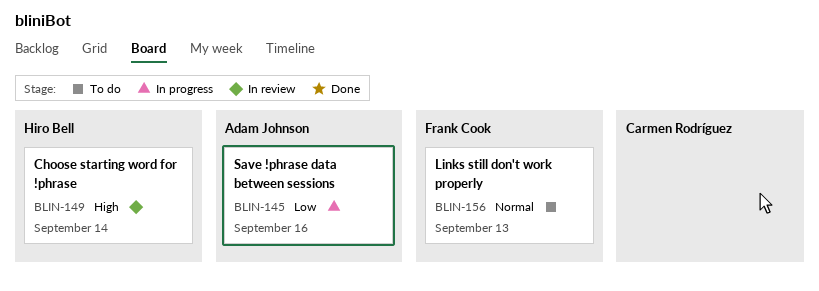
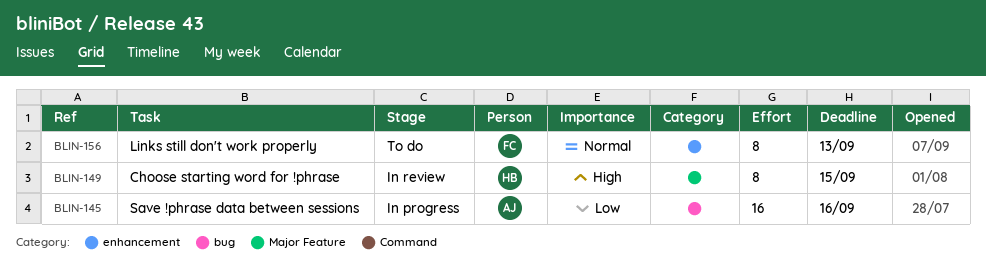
BLIN-149, due: Sep 14 -> Sep 15

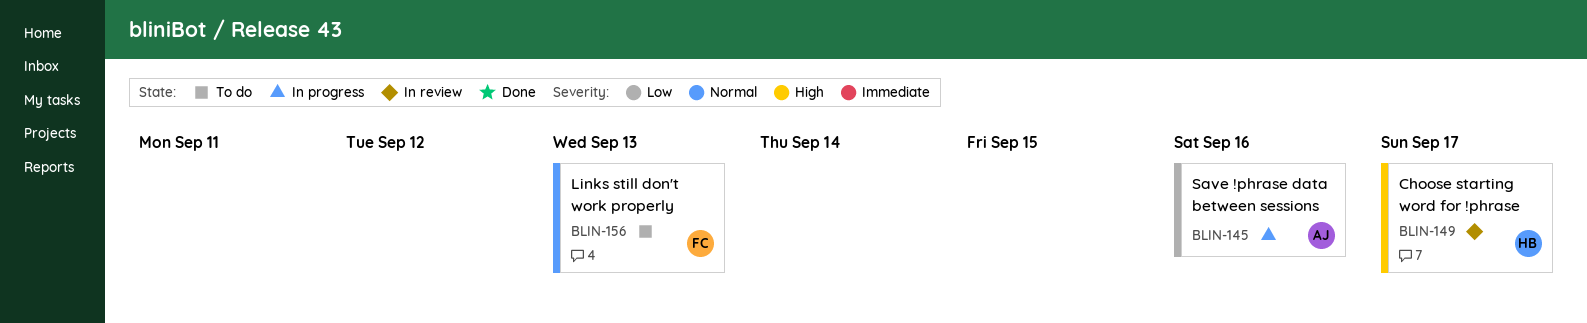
BLIN-149, due: Sep 15 -> Sep 17

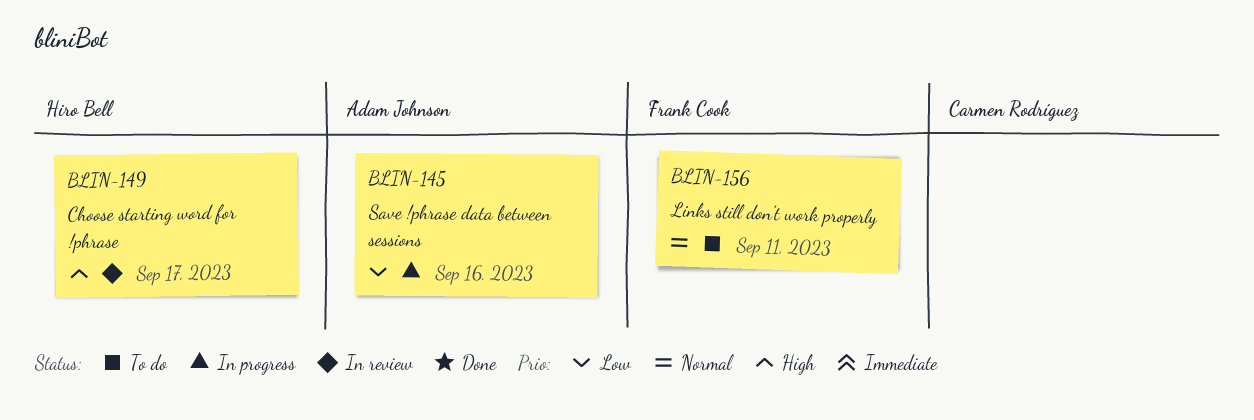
BLIN-156, due: Sep 13 -> Sep 11

